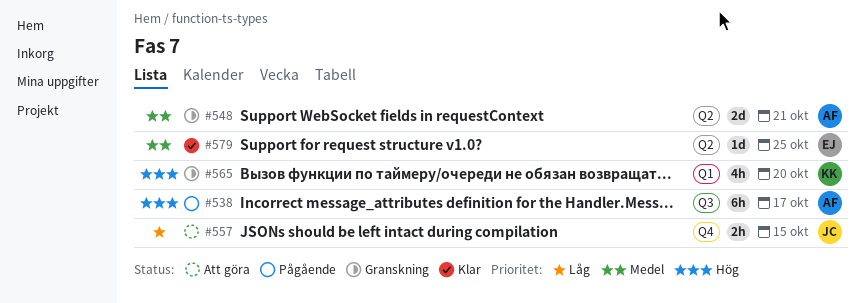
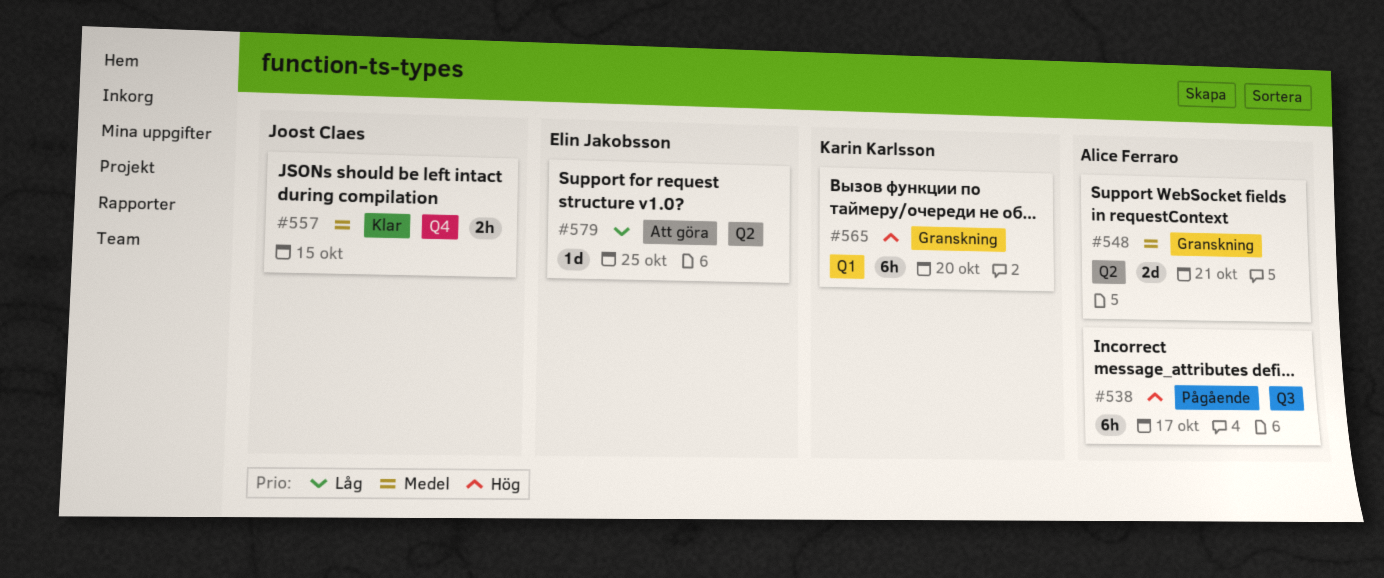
#557, status: Att göra -> Klar
#557, priority: Låg -> Medel
#565, estimate: 4h -> 6h
#579, status: Klar -> Att göra
#579, priority: Medel -> Låg

